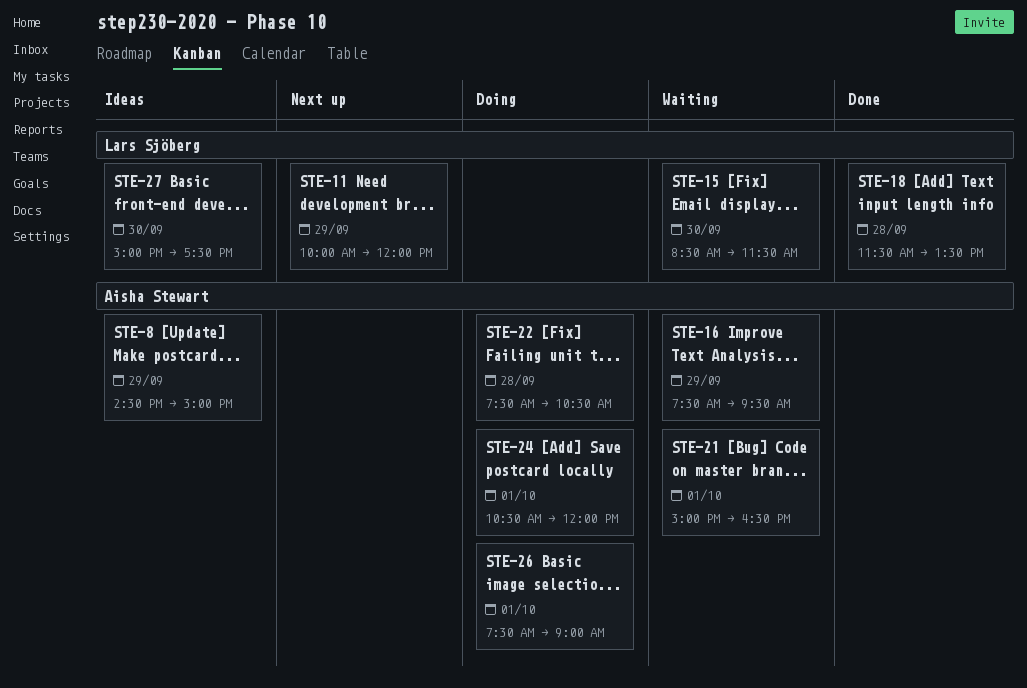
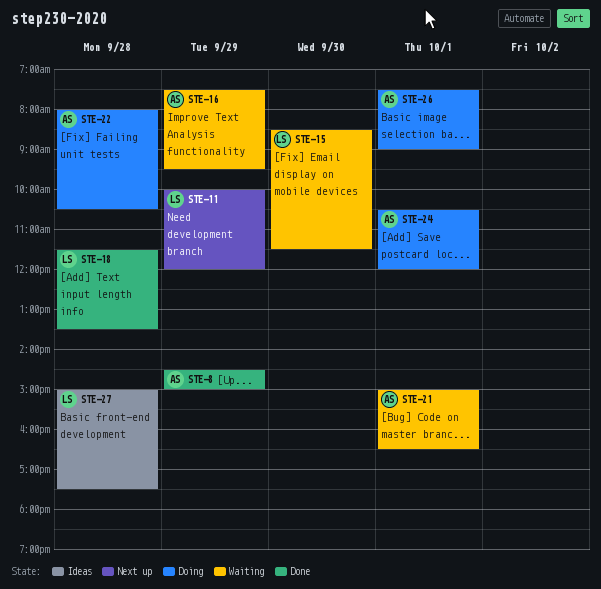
STE-8, status: Ideas -> Done
STE-22, begins: 07:30 -> 08:00
STE-27, day: Sep 30 -> Sep 28

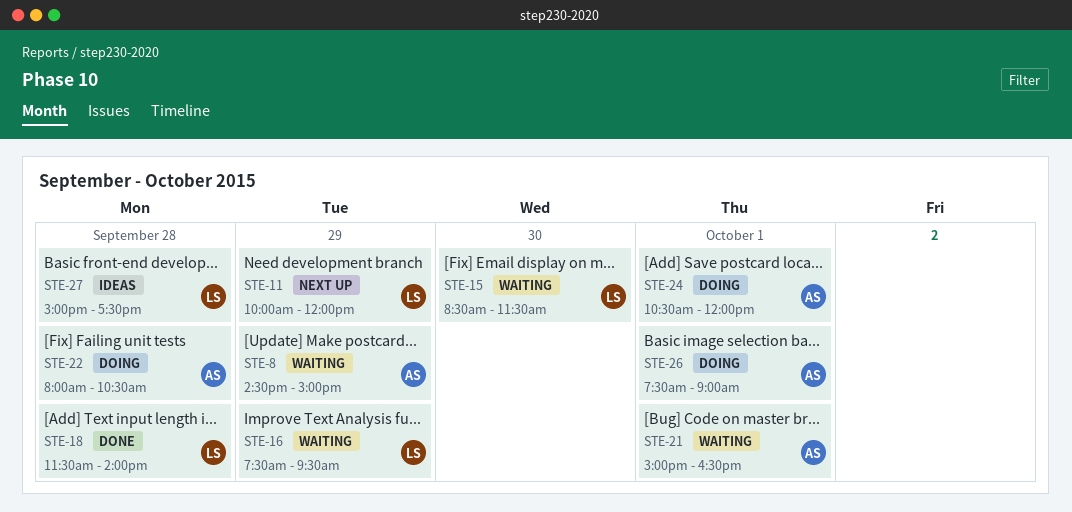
STE-8, status: Done -> Waiting
STE-16, owner: AS -> LS
STE-18, ends: 13:30 -> 14:00

